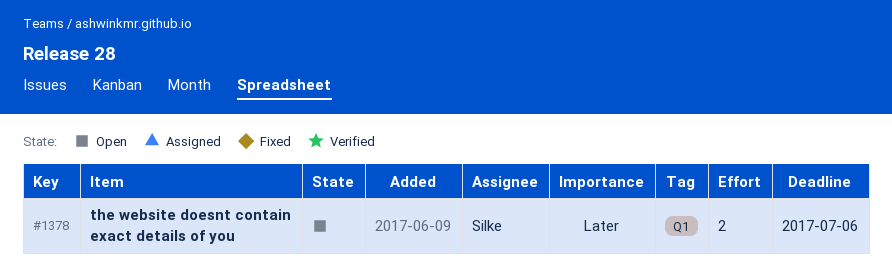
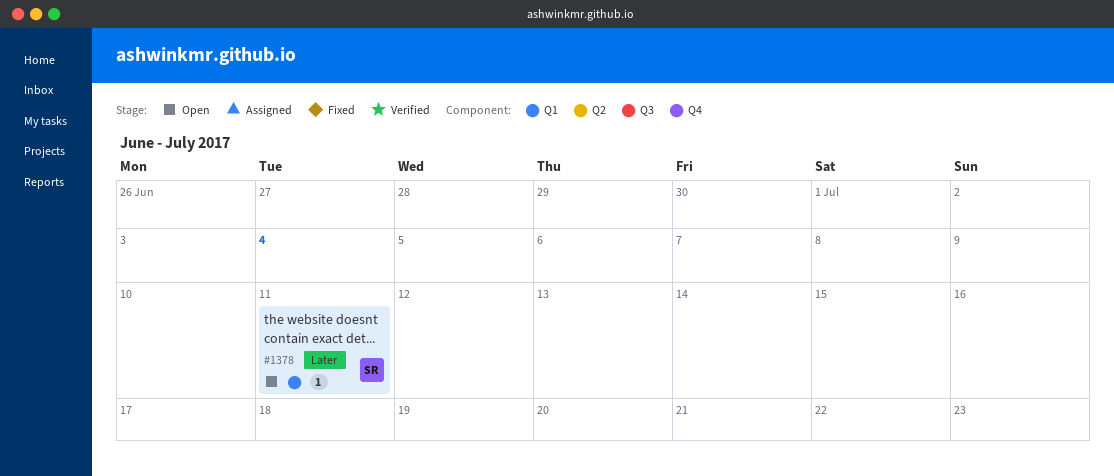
#1378, estimate: 2 -> 1
#1378, due: Jul 6 -> Jul 11

